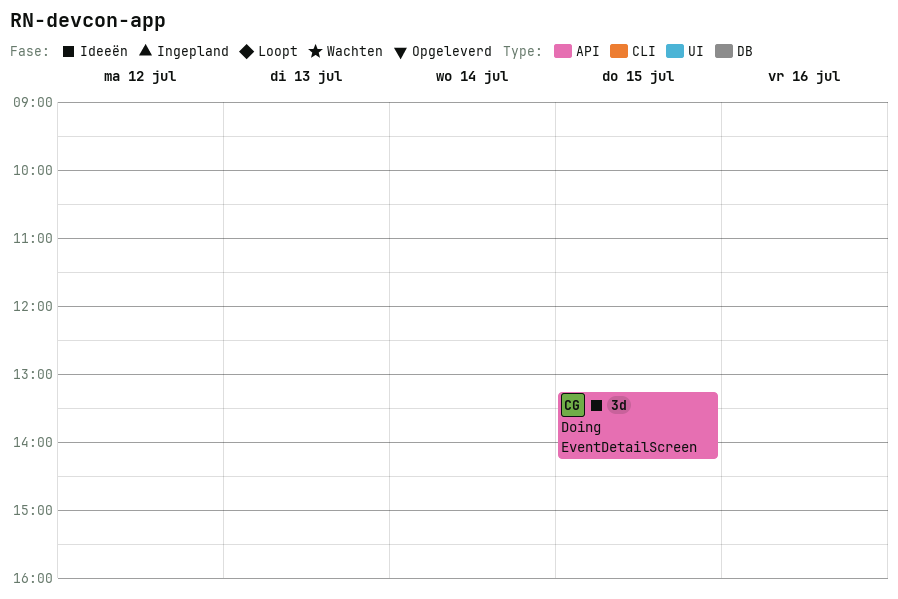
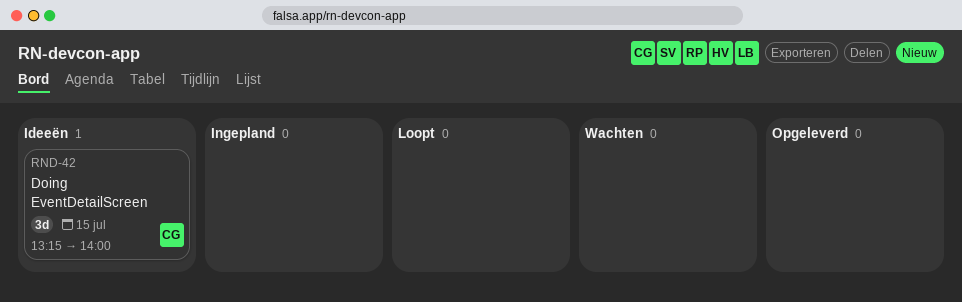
Doing EventDetailScreen, ends: 14:15 -> 14:00

